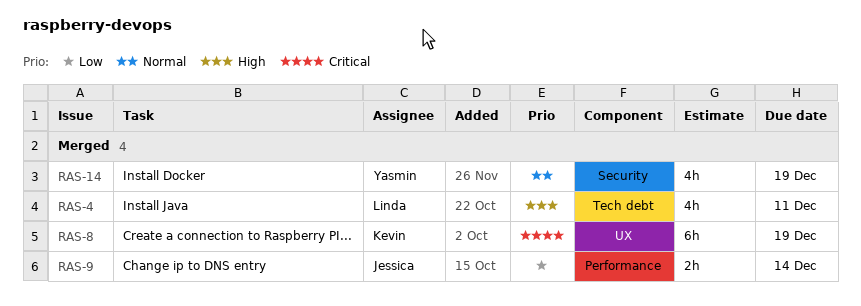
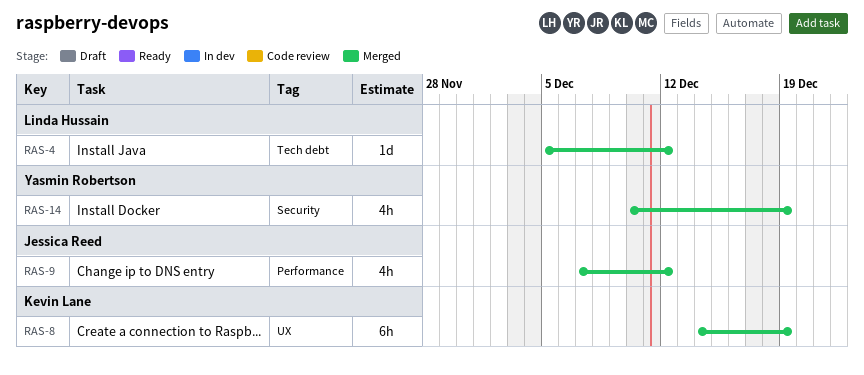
RAS-4, estimate: 4h -> 1d
RAS-4, due: Dec 11 -> Dec 12
RAS-9, estimate: 2h -> 4h
RAS-9, due: Dec 14 -> Dec 12

